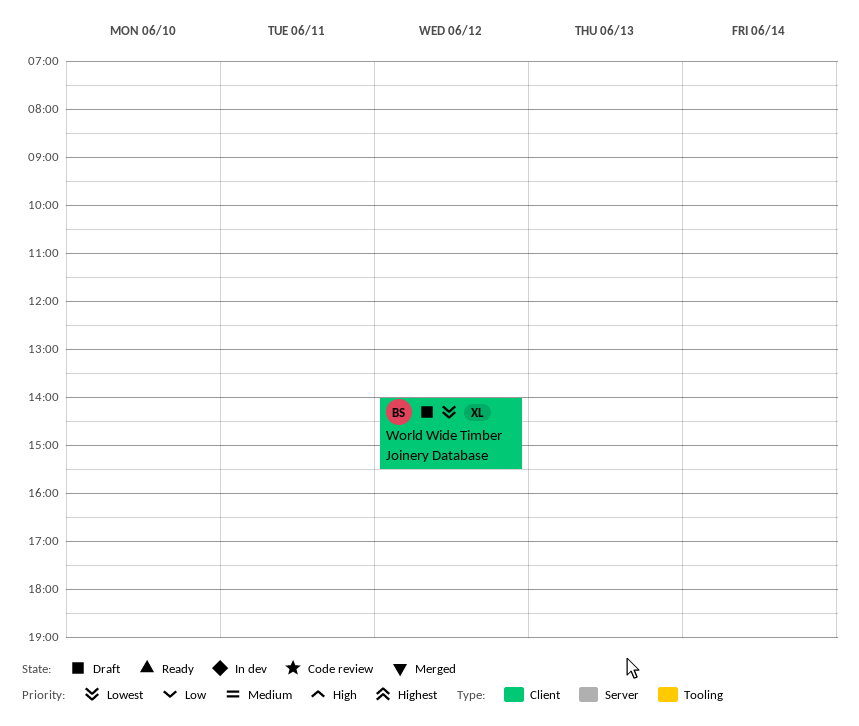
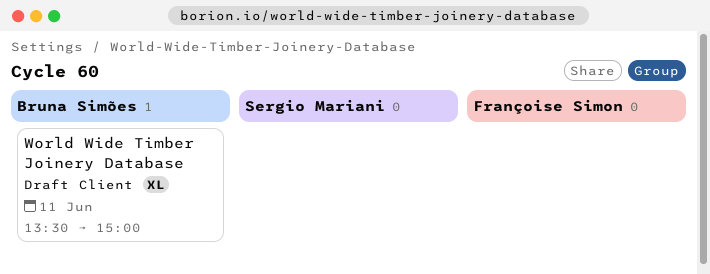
World Wide Timber Joinery Database, day: Jun 12 -> Jun 11
World Wide Timber Joinery Database, begins: 14:00 -> 13:30
World Wide Timber Joinery Database, ends: 15:30 -> 15:00

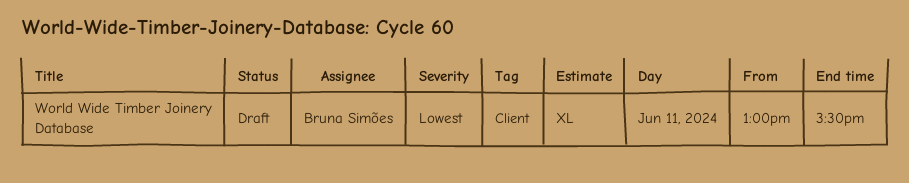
World Wide Timber Joinery Database, begins: 13:30 -> 13:00
World Wide Timber Joinery Database, ends: 15:00 -> 15:30

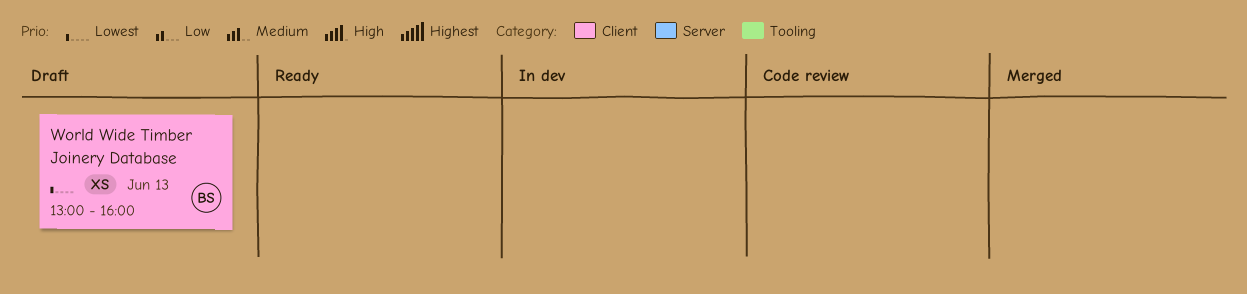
World Wide Timber Joinery Database, estimate: XL -> XS
World Wide Timber Joinery Database, day: Jun 11 -> Jun 13
World Wide Timber Joinery Database, ends: 15:30 -> 16:00

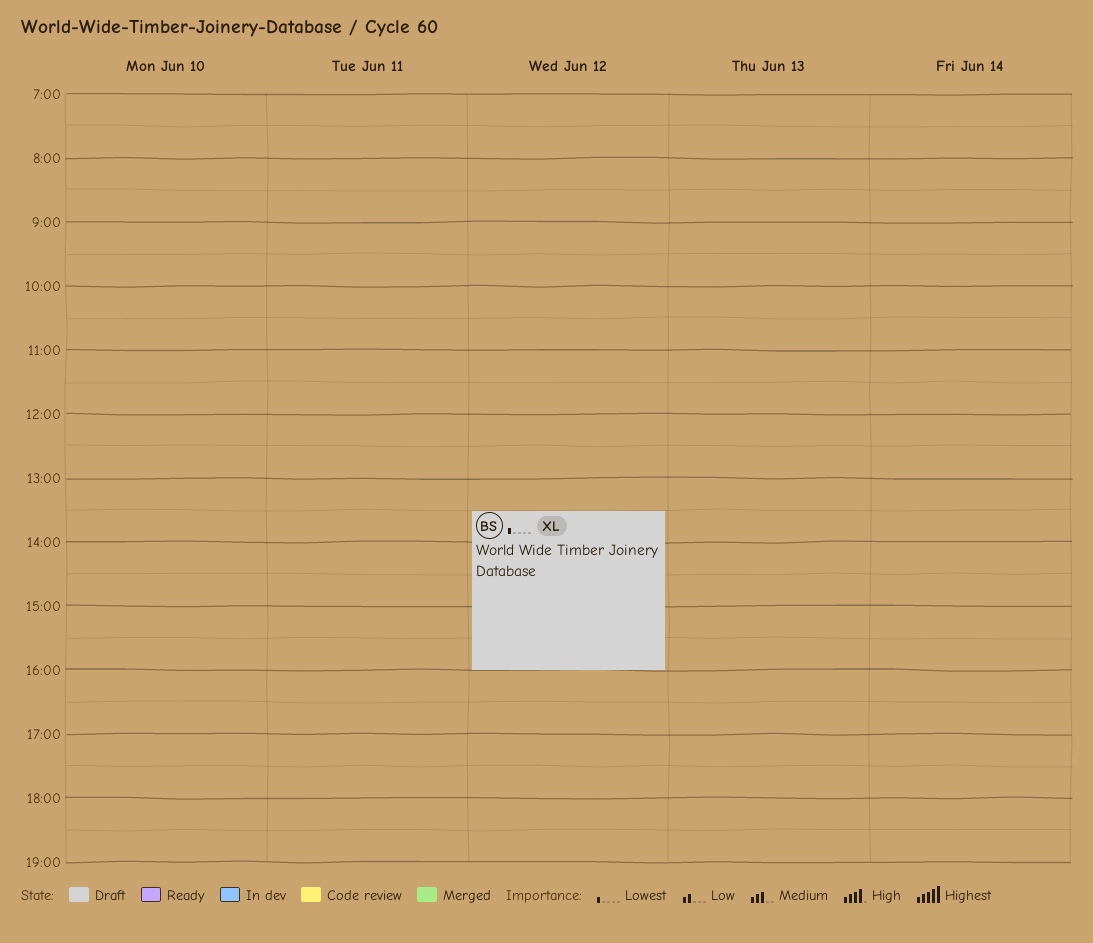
World Wide Timber Joinery Database, estimate: XS -> XL
World Wide Timber Joinery Database, day: Jun 13 -> Jun 12
World Wide Timber Joinery Database, begins: 13:00 -> 13:30

